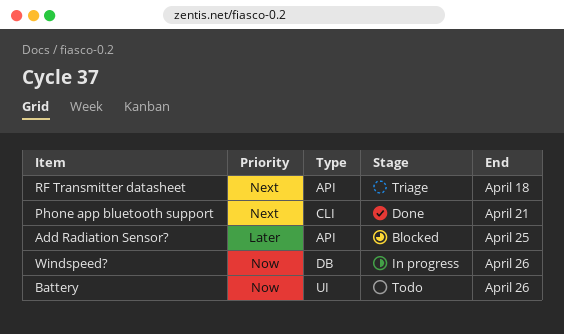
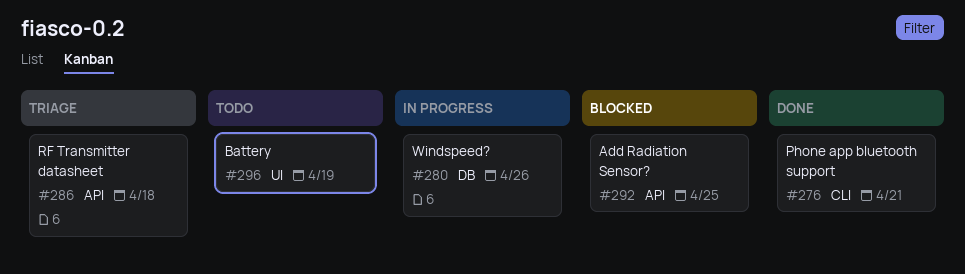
Battery, due: Apr 26 -> Apr 19

